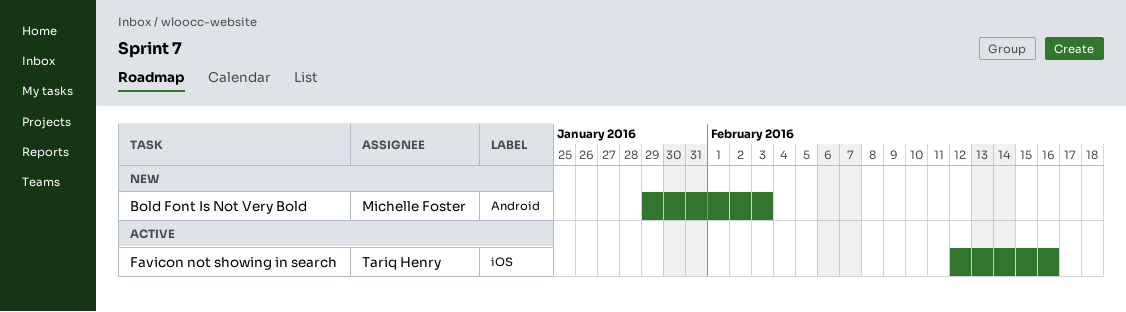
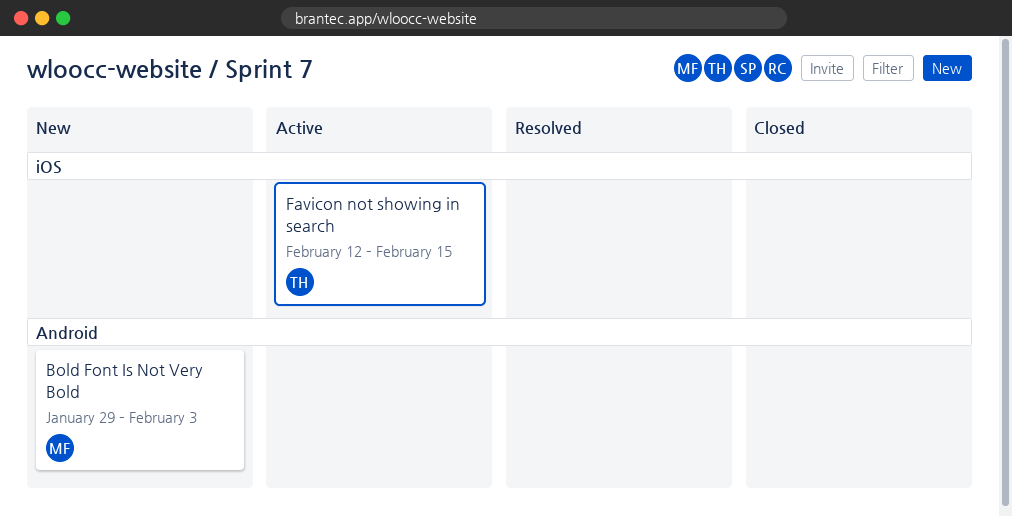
Favicon not showing in search, due: Feb 16 -> Feb 15

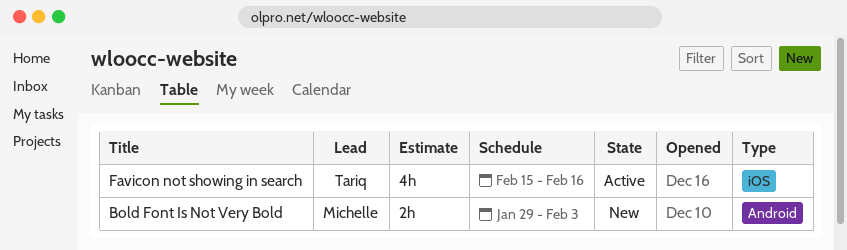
Favicon not showing in search, start: Feb 12 -> Feb 15
Favicon not showing in search, due: Feb 15 -> Feb 16

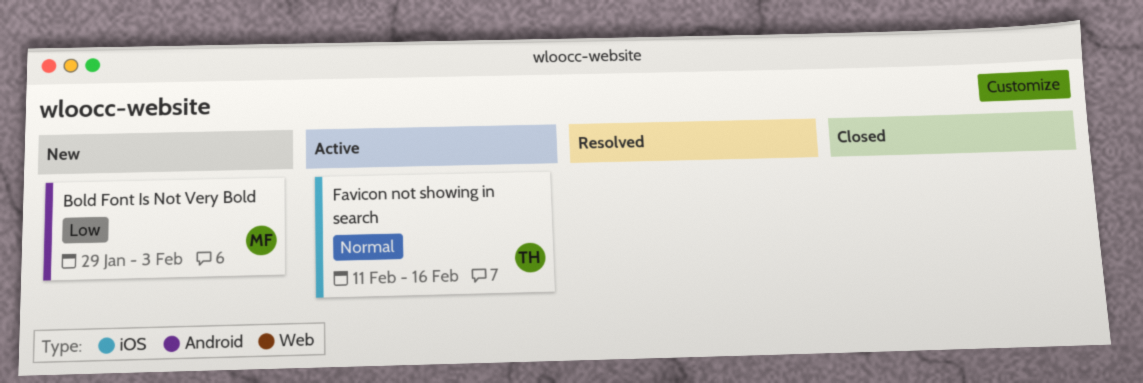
Favicon not showing in search, start: Feb 15 -> Feb 11

